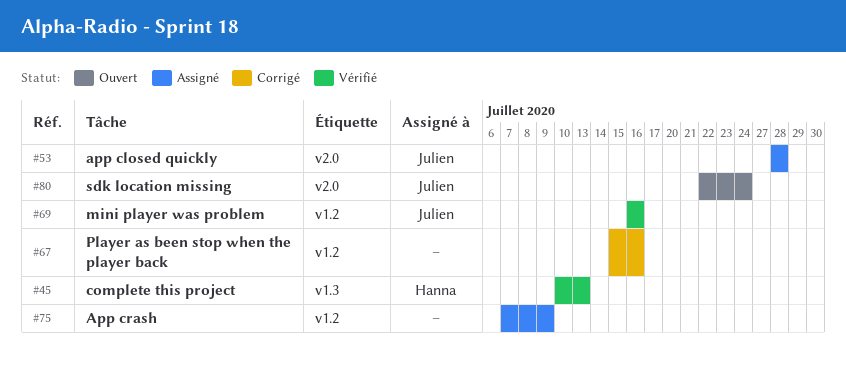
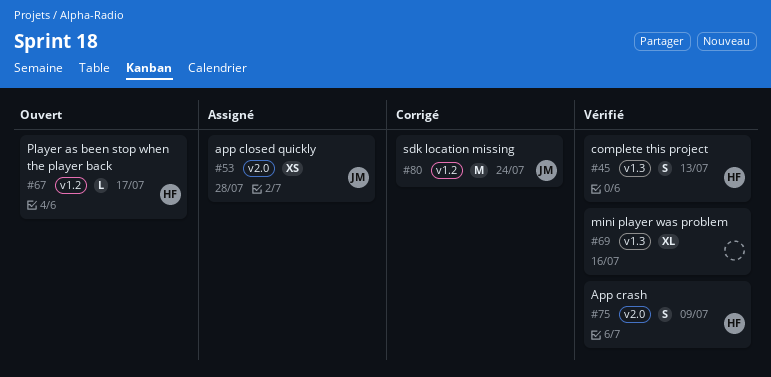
#67, status: Corrigé -> Ouvert
#67, owner: none -> Hanna
#67, due: Jul 16 -> Jul 17
#69, owner: Julien -> none
#69, label: v1.2 -> v1.3
#75, status: Assigné -> Vérifié
#75, owner: none -> Hanna
#75, label: v1.2 -> v2.0
#80, status: Ouvert -> Corrigé
#80, label: v2.0 -> v1.2

